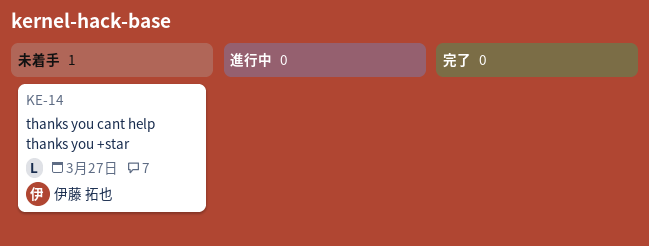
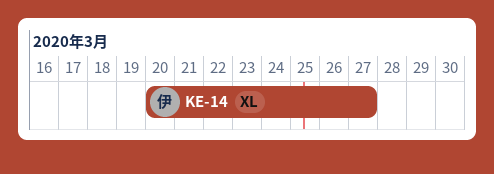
KE-14, estimate: L -> XL

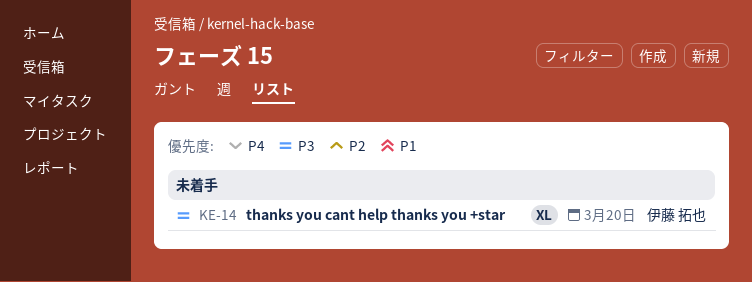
KE-14, due: Mar 27 -> Mar 20

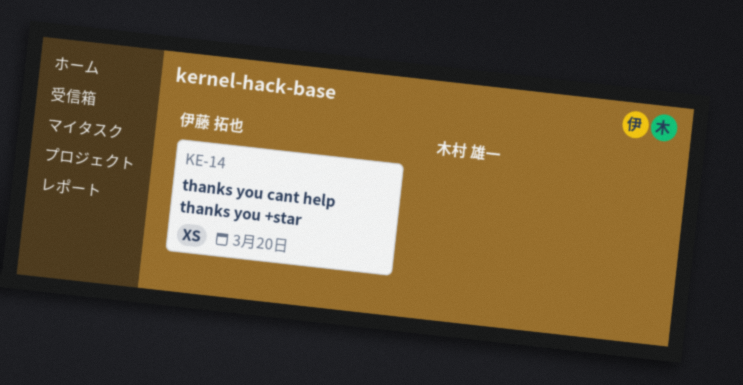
KE-14, estimate: XL -> XS

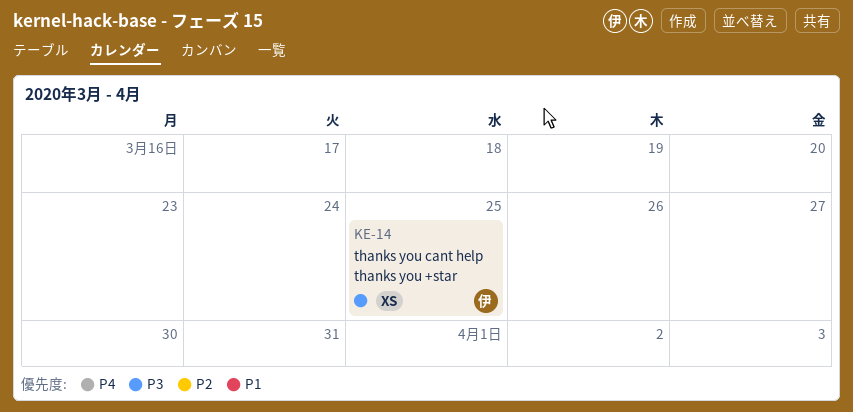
KE-14, due: Mar 20 -> Mar 25

